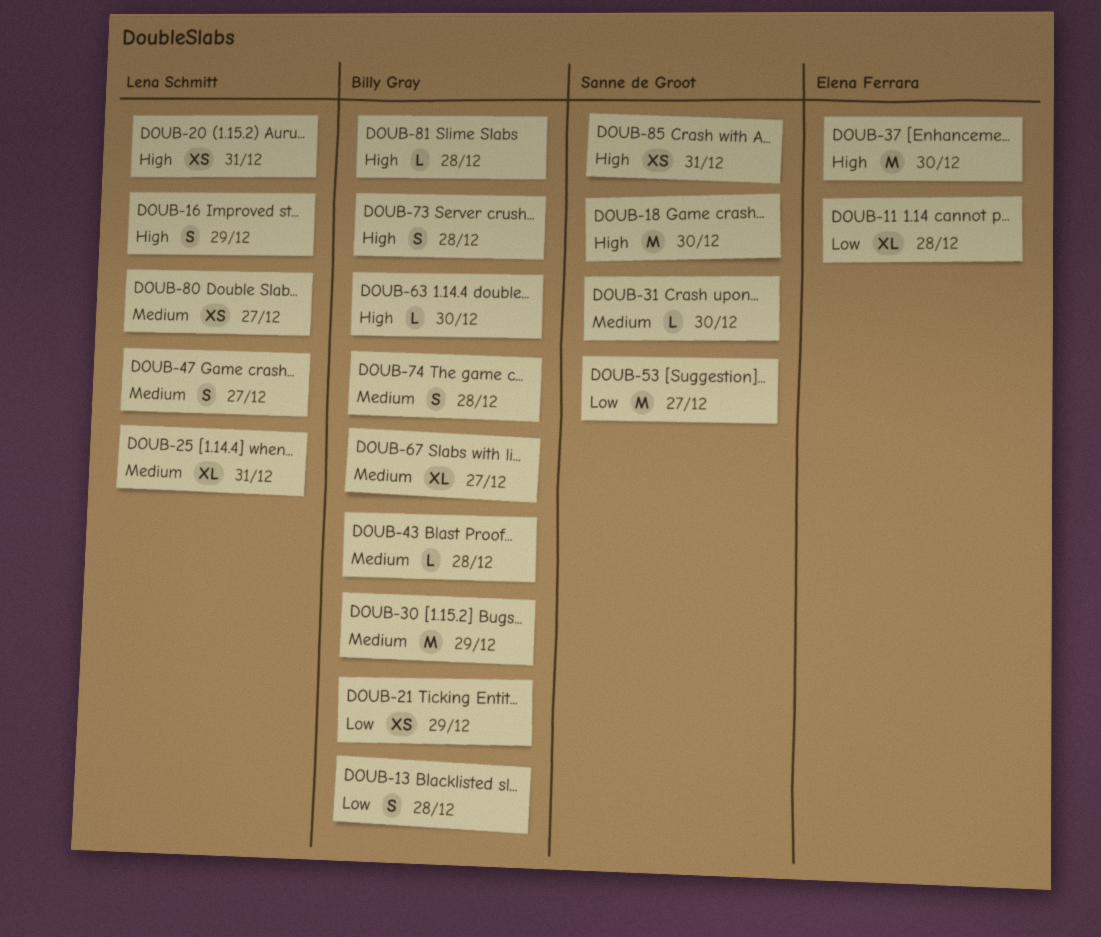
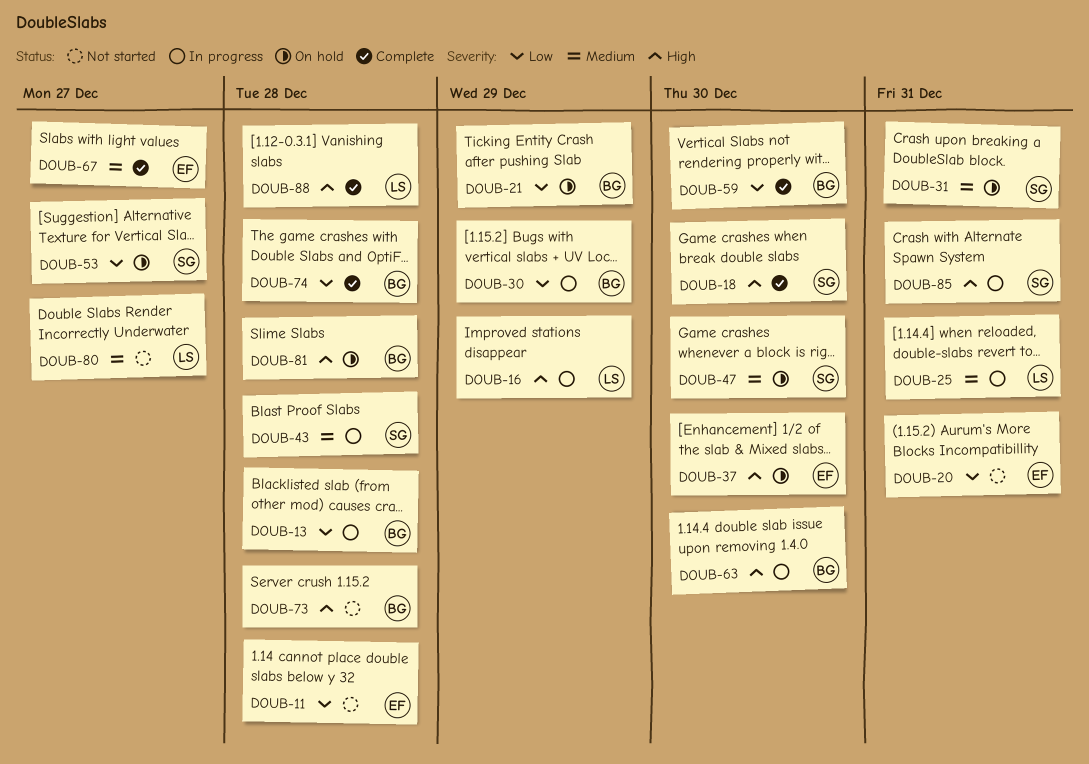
DOUB-20, owner: Lena Schmitt -> Elena Ferrara
DOUB-20, priority: High -> Low
DOUB-30, priority: Medium -> Low
DOUB-31, due: Dec 30 -> Dec 31
DOUB-43, owner: Billy Gray -> Sanne de Groot
DOUB-47, owner: Lena Schmitt -> Sanne de Groot
DOUB-47, due: Dec 27 -> Dec 30
DOUB-59: none -> present
DOUB-67, owner: Billy Gray -> Elena Ferrara
DOUB-74, priority: Medium -> Low
DOUB-88: none -> present

